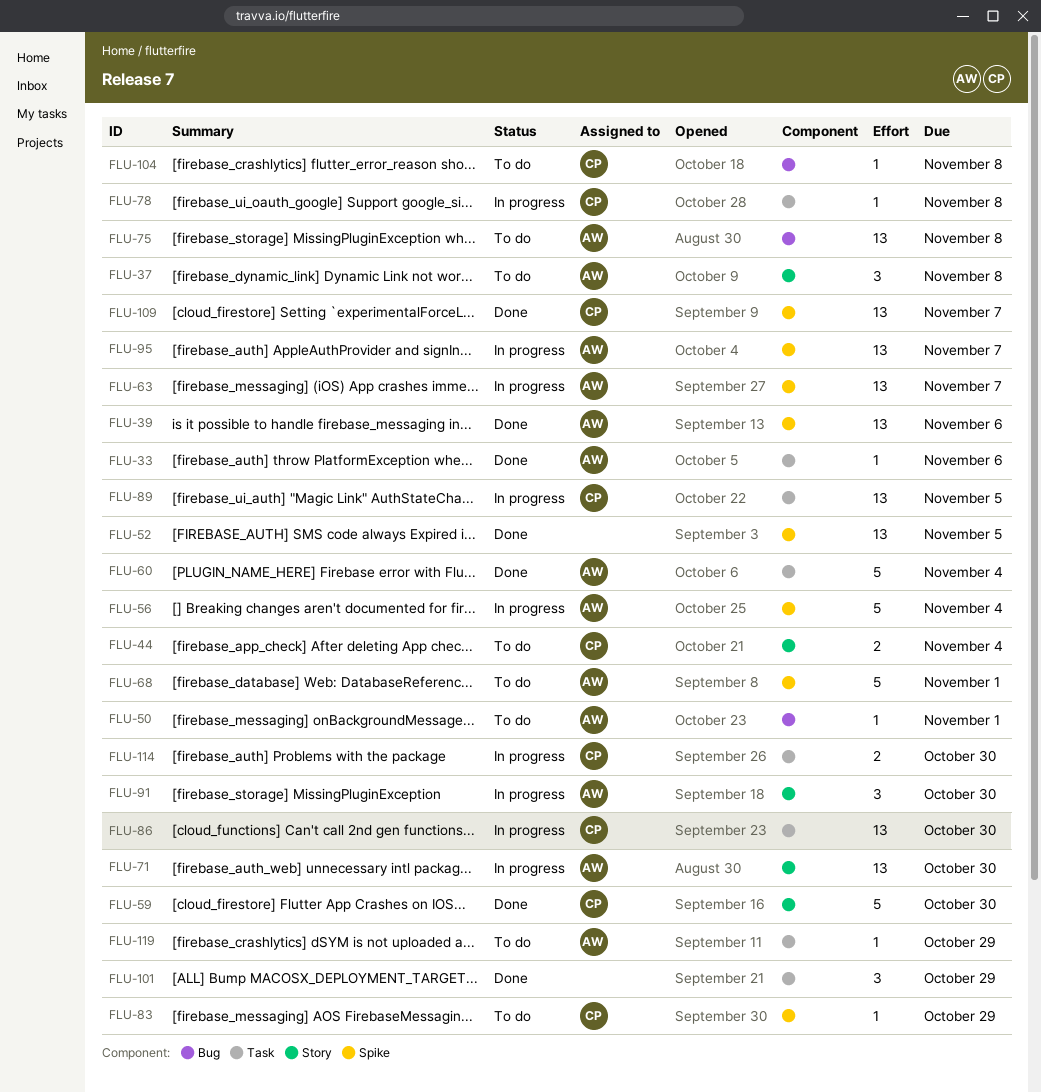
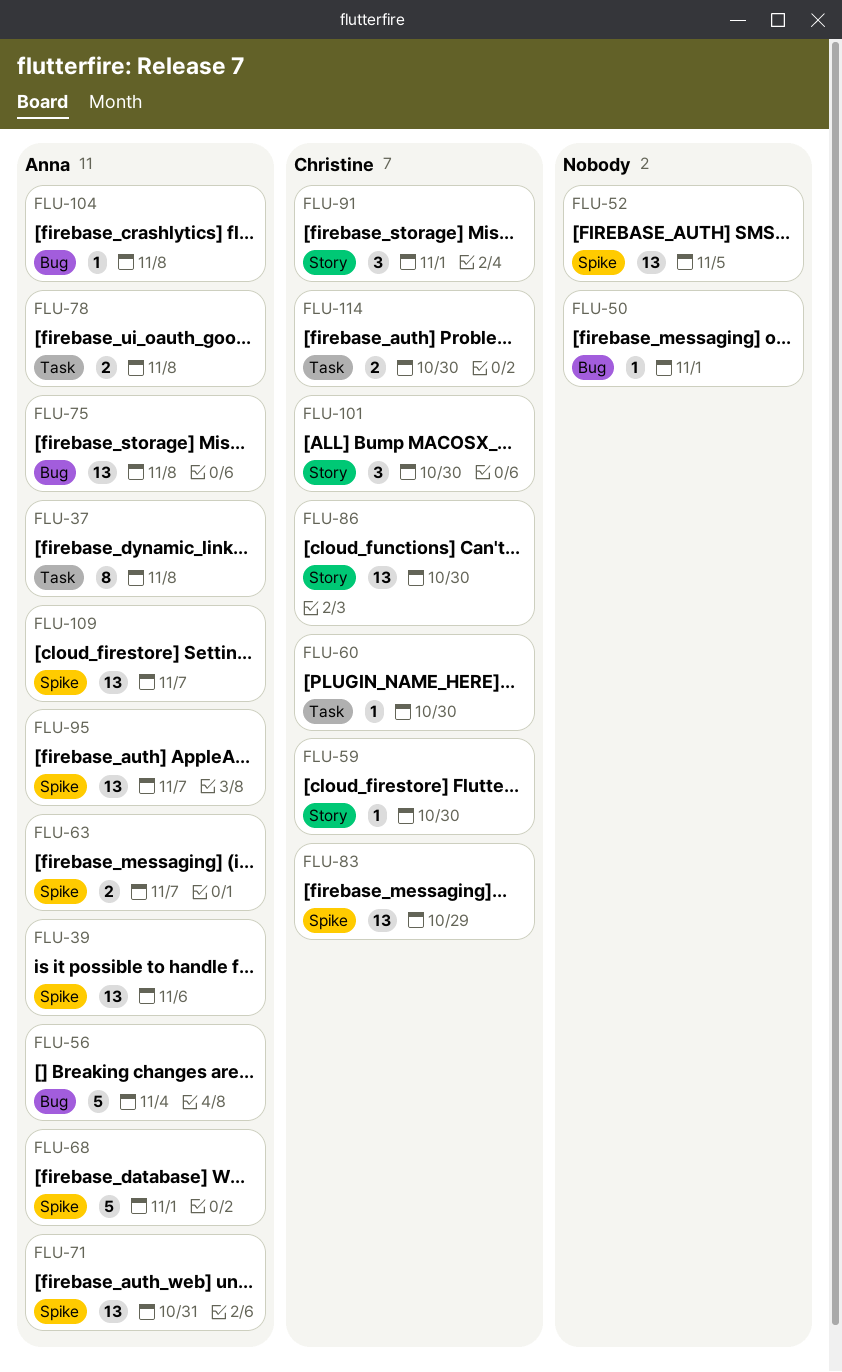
FLU-33: present -> none
FLU-37, label: Story -> Task
FLU-37, estimate: 3 -> 8
FLU-44: present -> none
FLU-50, owner: Anna -> none
FLU-56, label: Spike -> Bug
FLU-59, estimate: 5 -> 1
FLU-60, owner: Anna -> Christine
FLU-60, estimate: 5 -> 1
FLU-60, due: Nov 4 -> Oct 30
FLU-63, estimate: 13 -> 2
FLU-71, label: Story -> Spike
FLU-71, due: Oct 30 -> Oct 31
FLU-78, owner: Christine -> Anna
FLU-78, estimate: 1 -> 2
FLU-83, estimate: 1 -> 13
FLU-86, label: Task -> Story
FLU-89: present -> none
FLU-91, owner: Anna -> Christine
FLU-91, due: Oct 30 -> Nov 1
FLU-101, owner: none -> Christine
FLU-101, label: Task -> Story
FLU-101, due: Oct 29 -> Oct 30
FLU-104, owner: Christine -> Anna
FLU-109, owner: Christine -> Anna
FLU-119: present -> none

